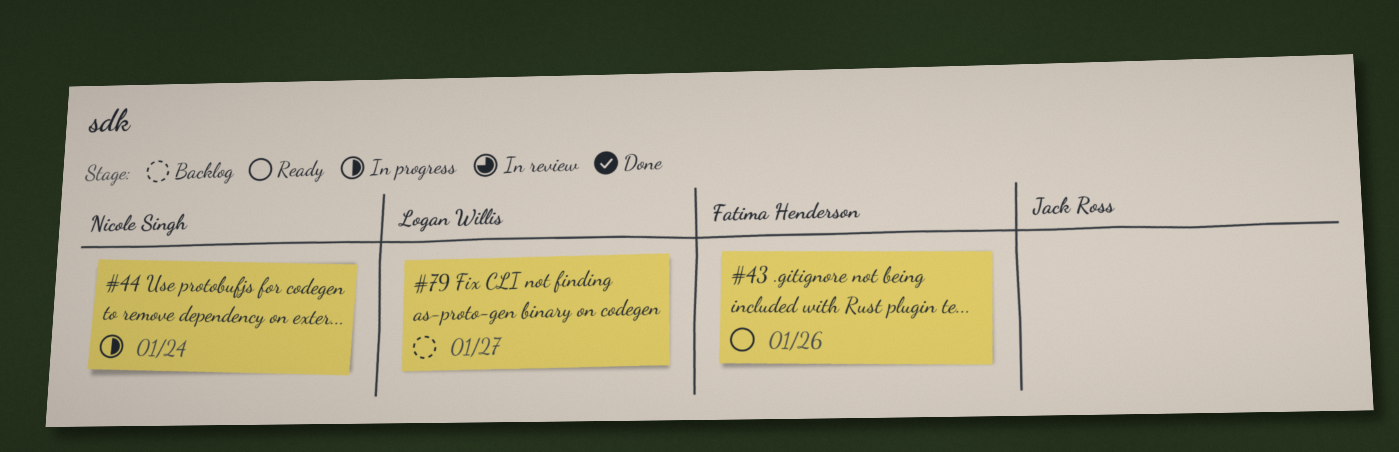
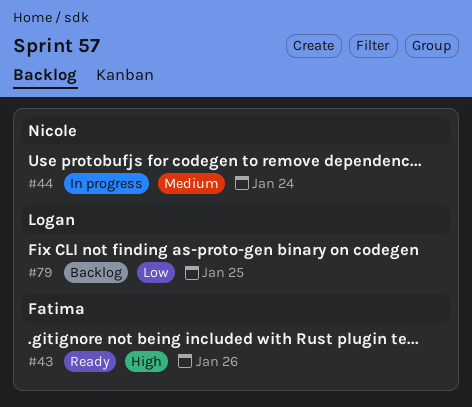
#79, due: Jan 27 -> Jan 25

